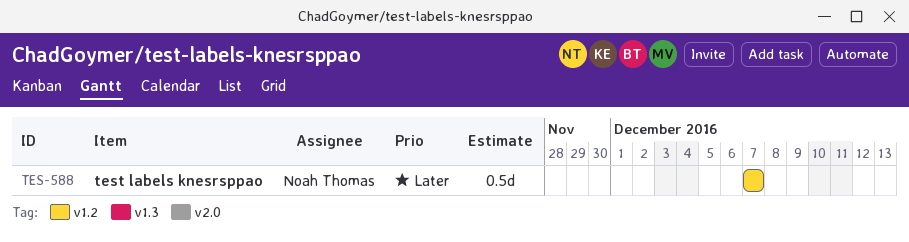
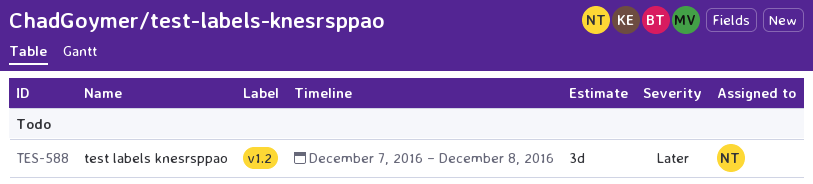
TES-588, estimate: 0.5d -> 3d
TES-588, due: Dec 7 -> Dec 8

